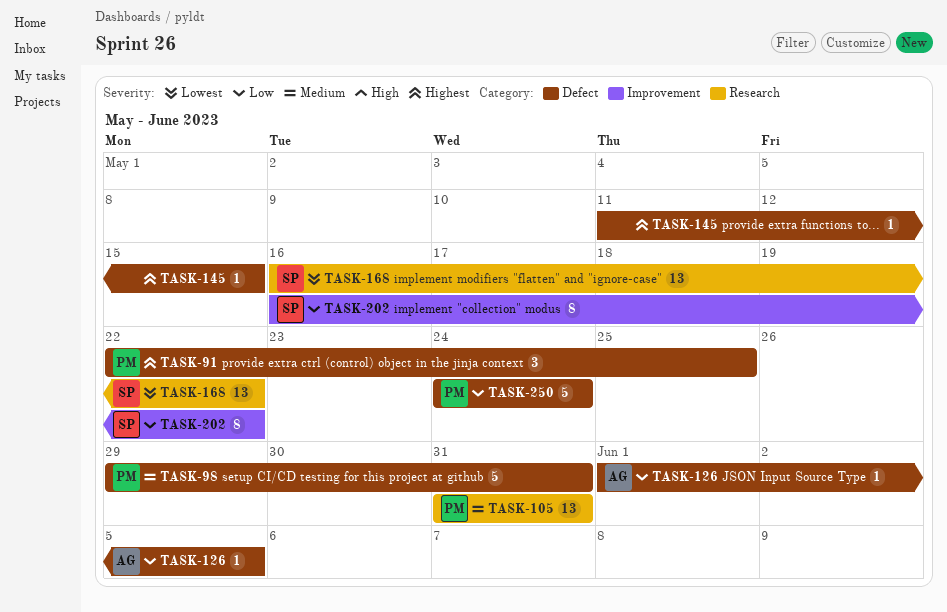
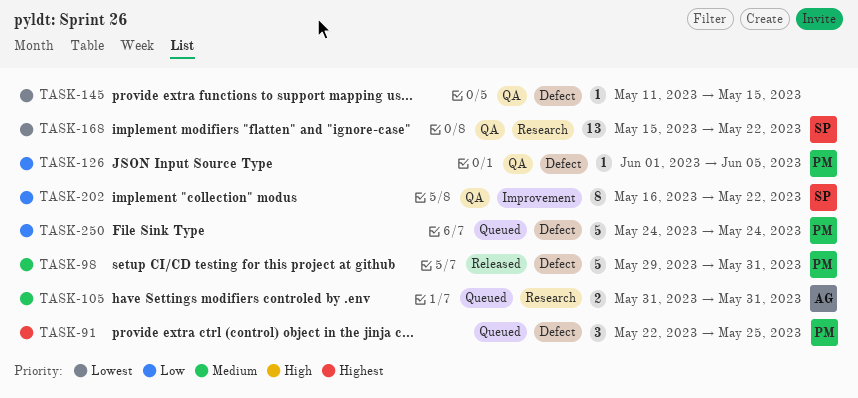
TASK-105, owner: PM -> AG
TASK-105, estimate: 13 -> 2
TASK-126, owner: AG -> PM
TASK-145, priority: Highest -> Lowest
TASK-168, start: May 16 -> May 15

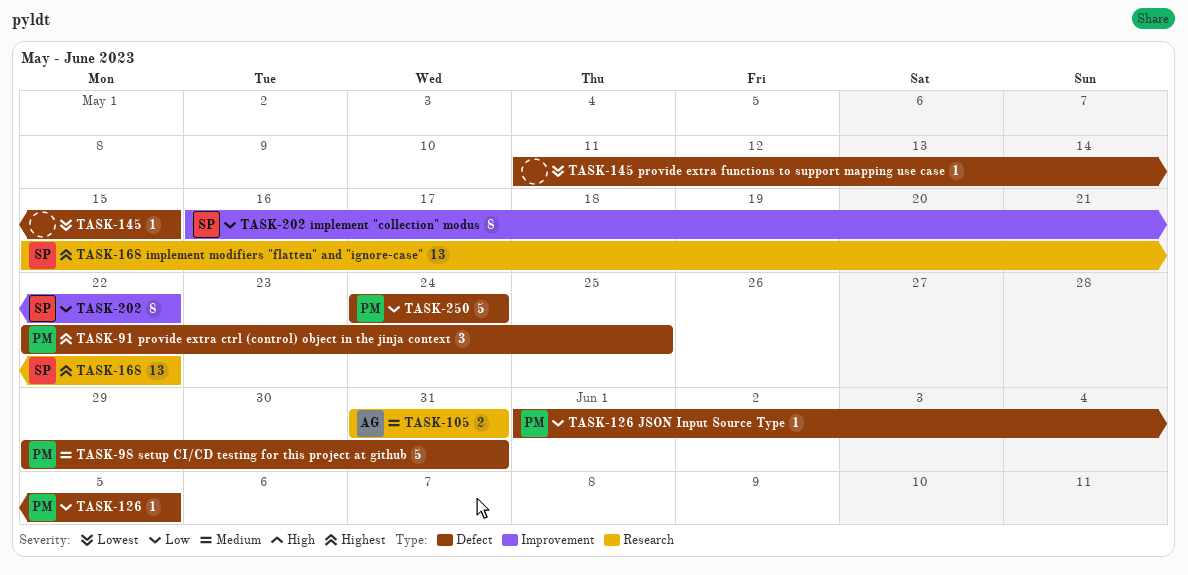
TASK-168, priority: Lowest -> Highest

